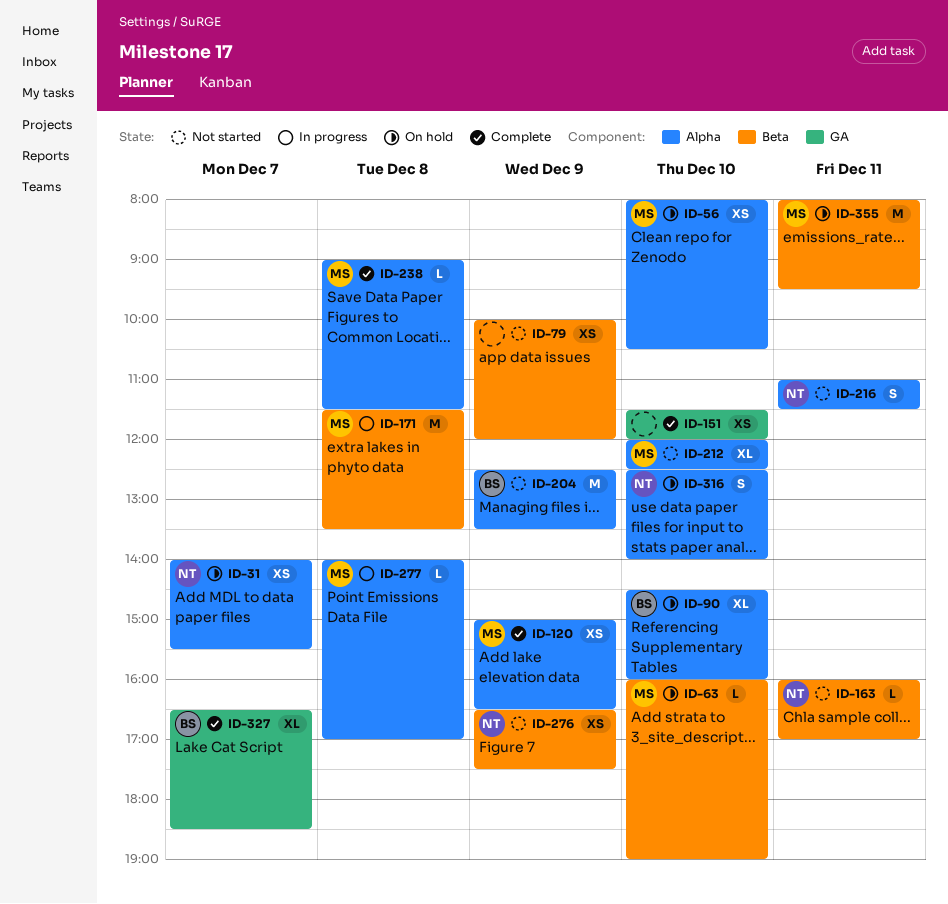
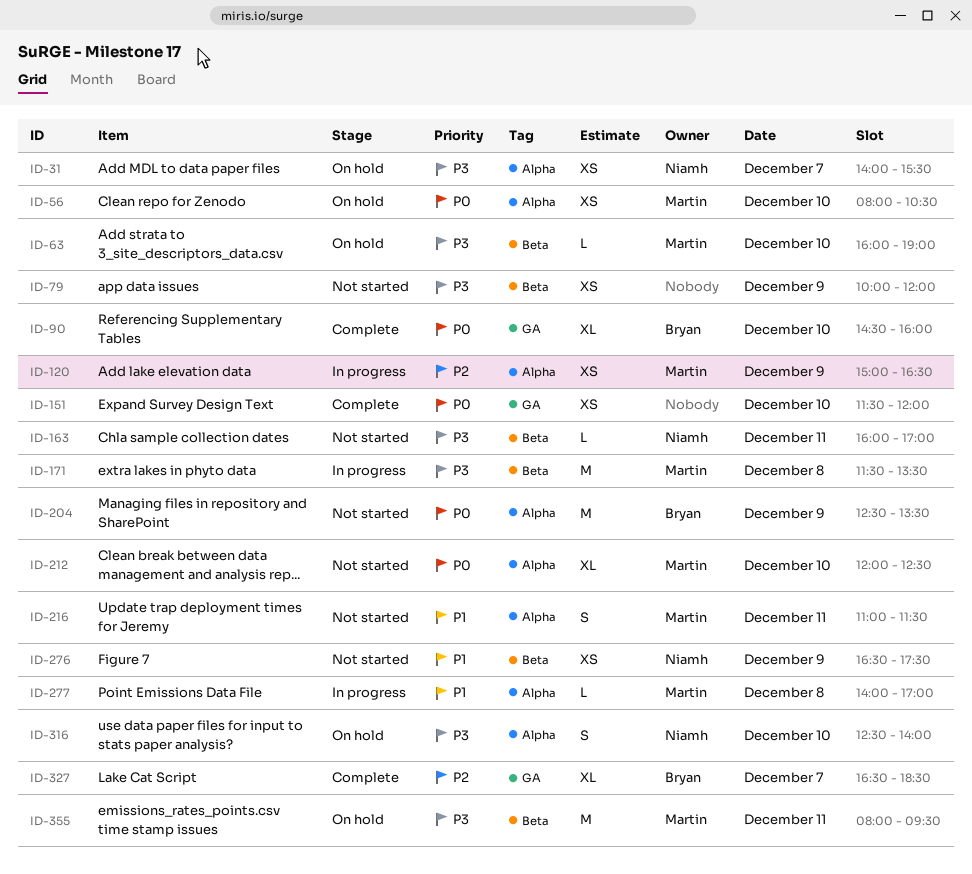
ID-90, status: On hold -> Complete
ID-90, label: Alpha -> GA
ID-120, status: Complete -> In progress
ID-216, owner: Niamh -> Martin
ID-238: present -> none

